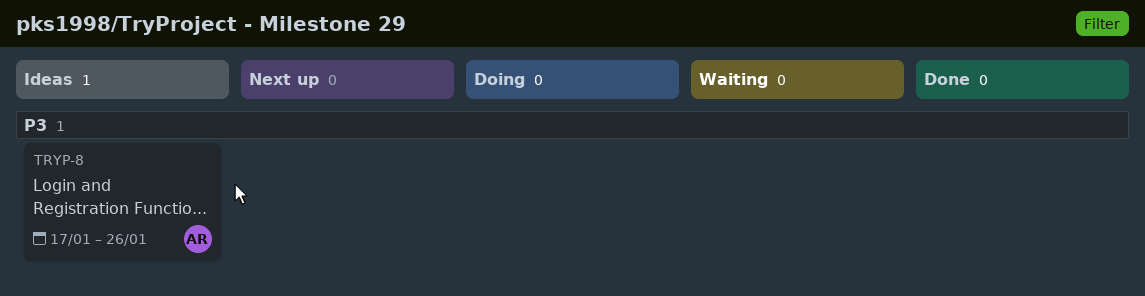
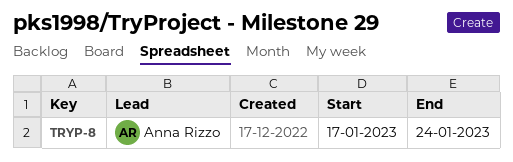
TRYP-8, due: Jan 26 -> Jan 24

